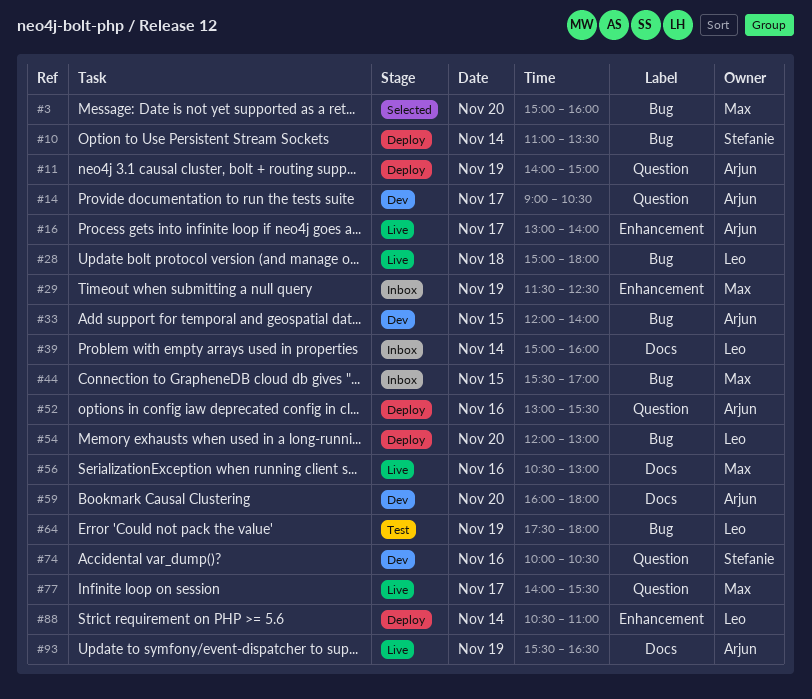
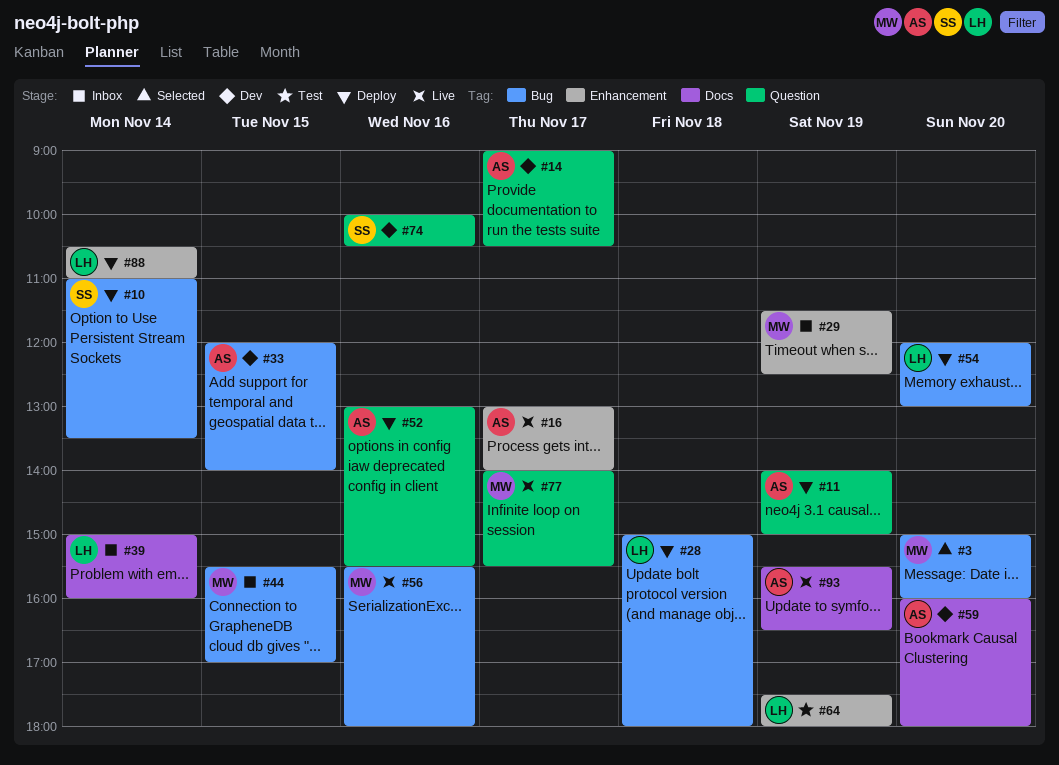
#28, status: Live -> Deploy
#56, label: Docs -> Bug
#56, begins: 10:30 -> 15:30
#56, ends: 13:00 -> 18:00
#64, label: Bug -> Enhancement

